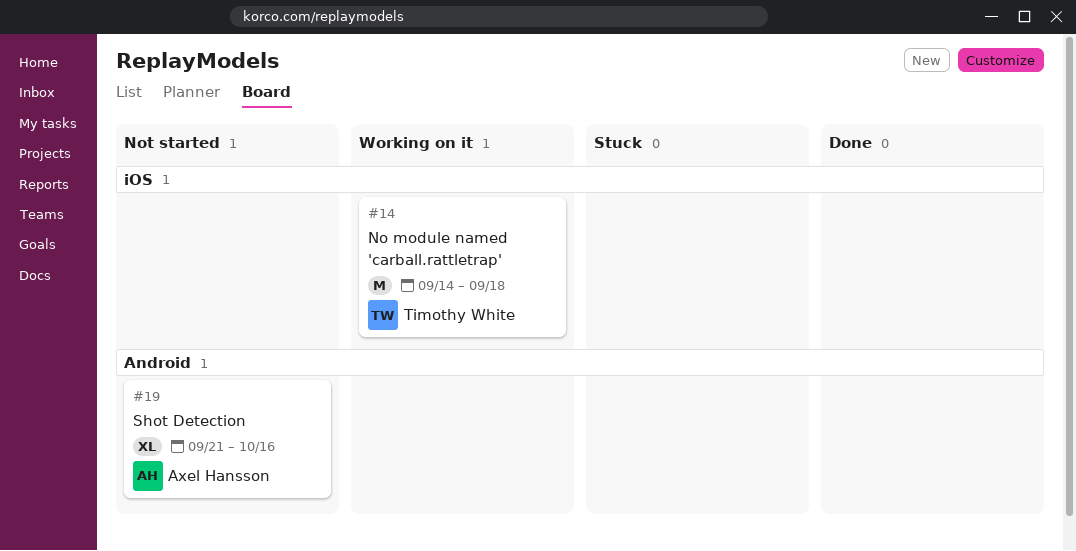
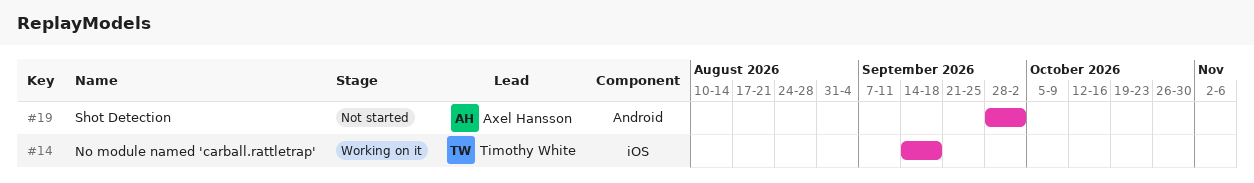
#19, start: Sep 21 -> Sep 28
#19, due: Oct 16 -> Oct 2

